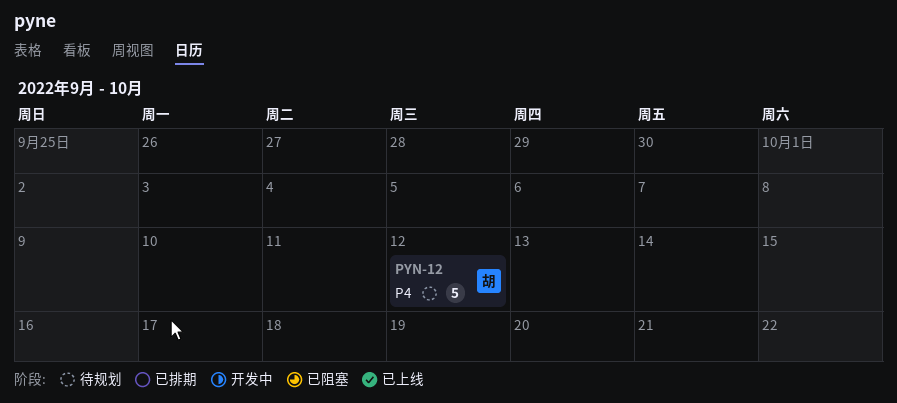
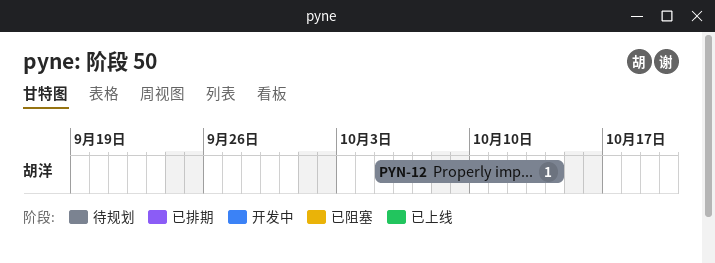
PYN-12, estimate: 5 -> 1
PYN-12, due: Oct 12 -> Oct 14

